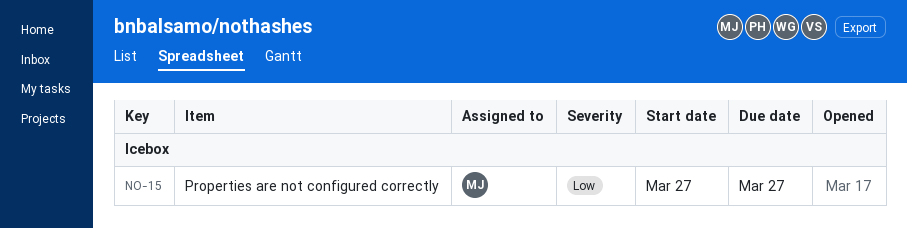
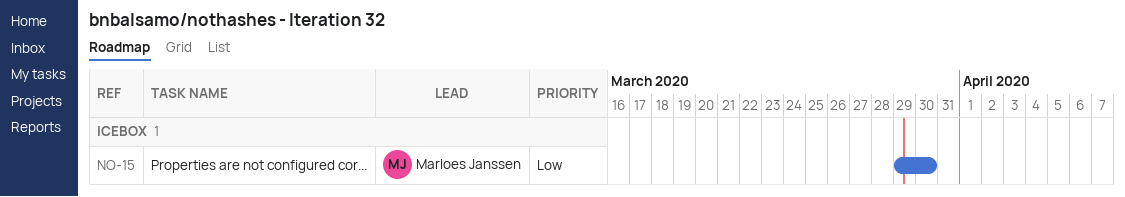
NO-15, start: Mar 27 -> Mar 29
NO-15, due: Mar 27 -> Mar 30

